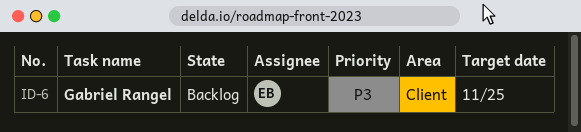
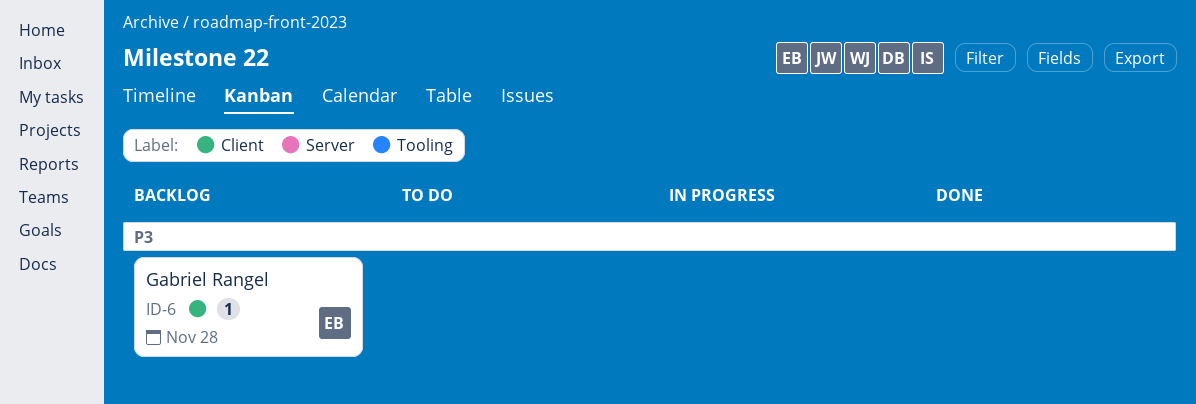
ID-6, due: Nov 25 -> Nov 28

